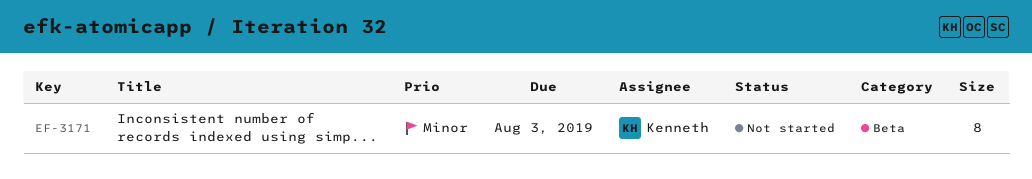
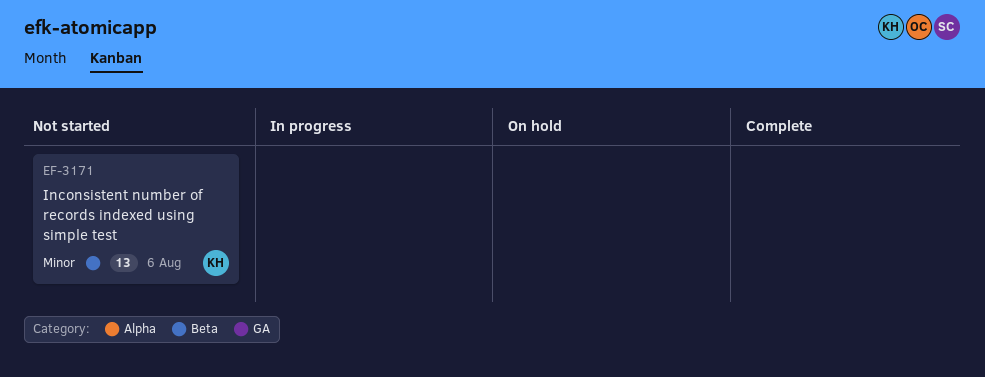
EF-3171, estimate: 8 -> 13
EF-3171, due: Aug 3 -> Aug 6

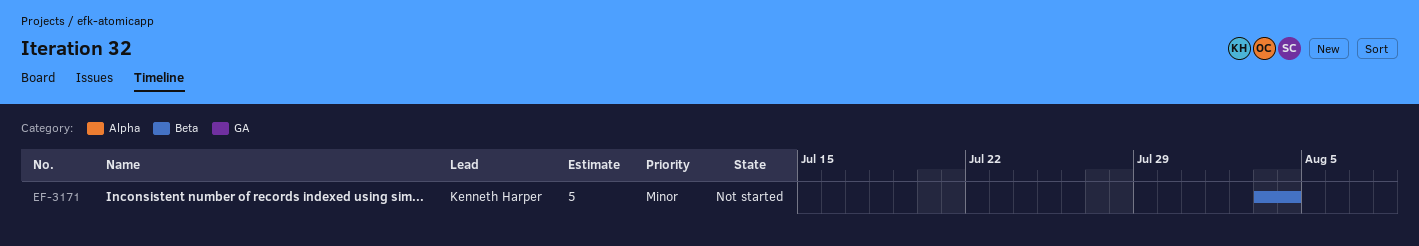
EF-3171, estimate: 13 -> 5
EF-3171, due: Aug 6 -> Aug 4

